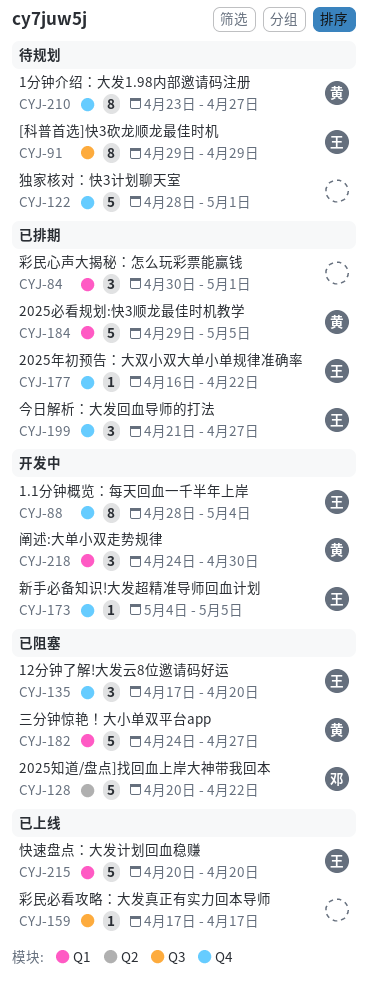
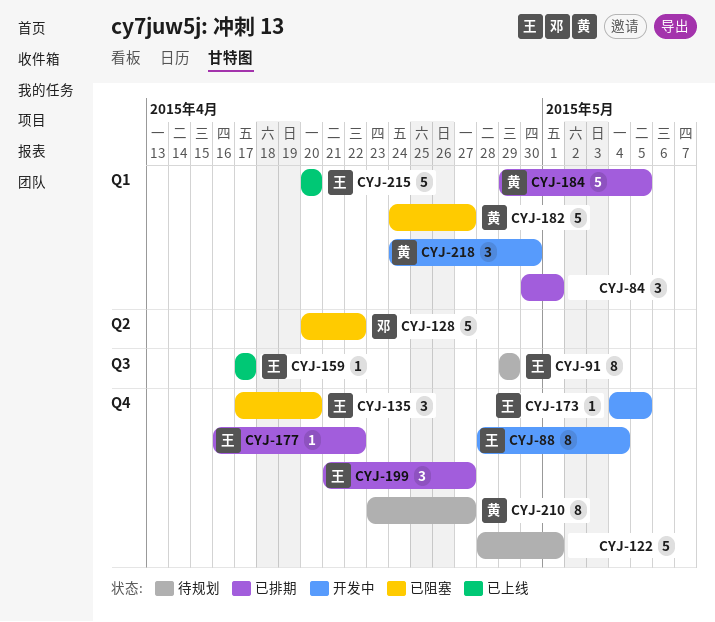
CYJ-159, owner: none -> 王

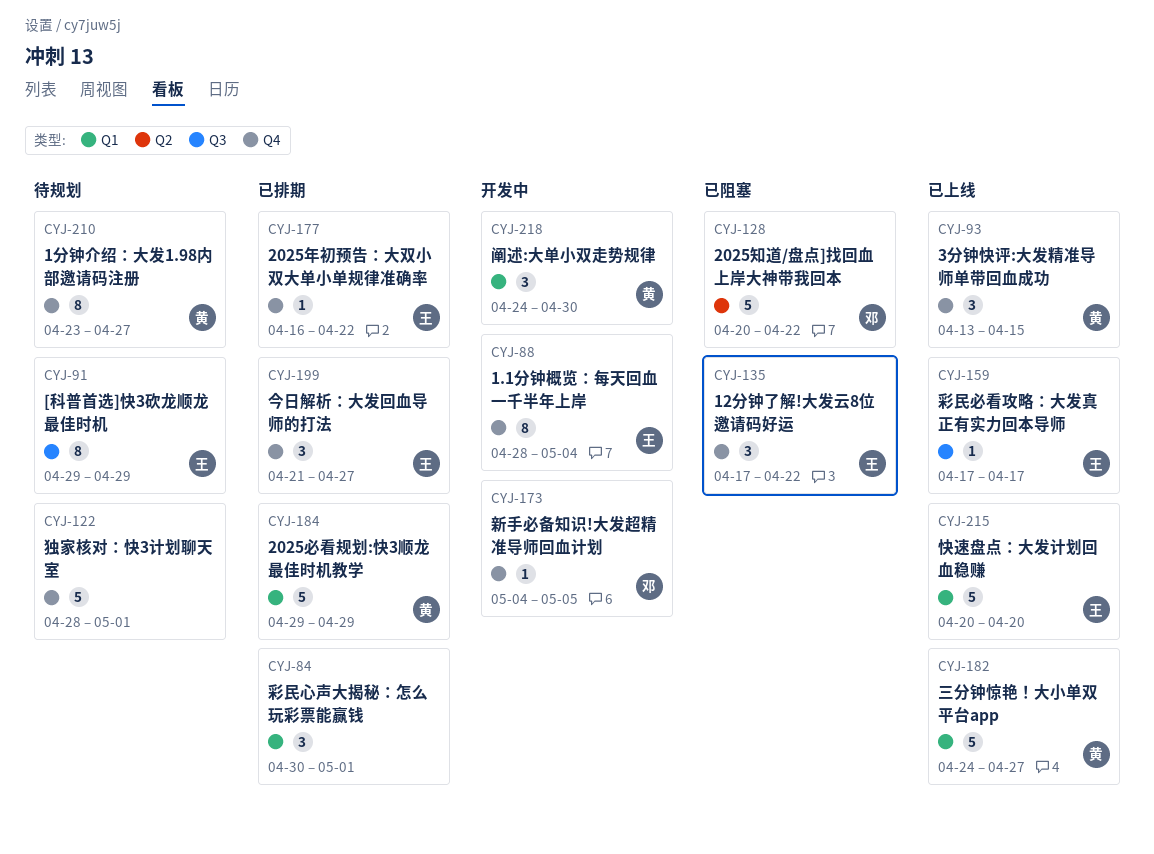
CYJ-93: none -> present
CYJ-135, due: Apr 20 -> Apr 22
CYJ-173, owner: 王 -> 邓
CYJ-182, status: 已阻塞 -> 已上线
CYJ-184, due: May 5 -> Apr 29

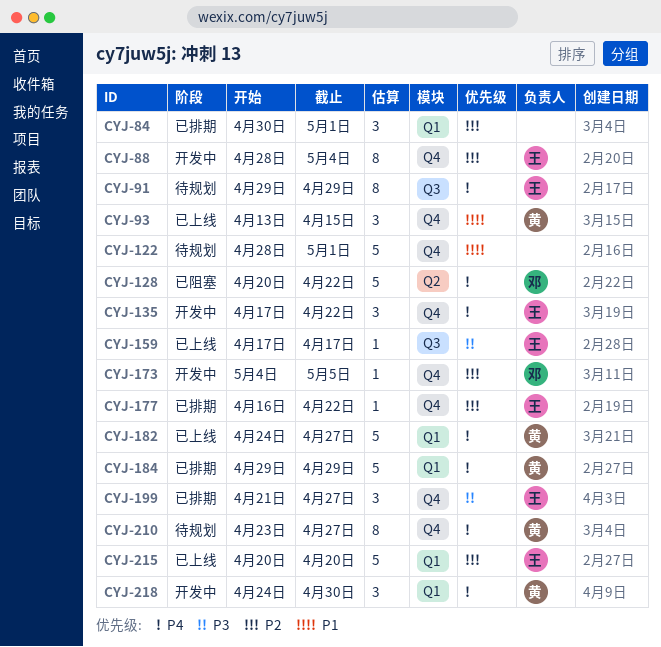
CYJ-135, status: 已阻塞 -> 开发中

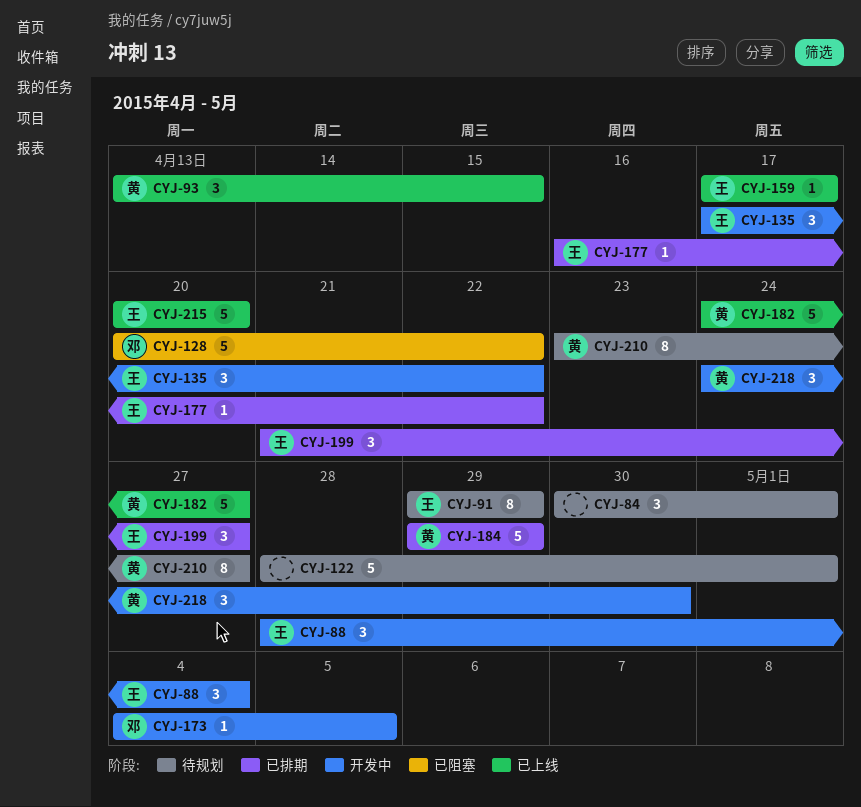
CYJ-84, status: 已排期 -> 待规划
CYJ-88, estimate: 8 -> 3

